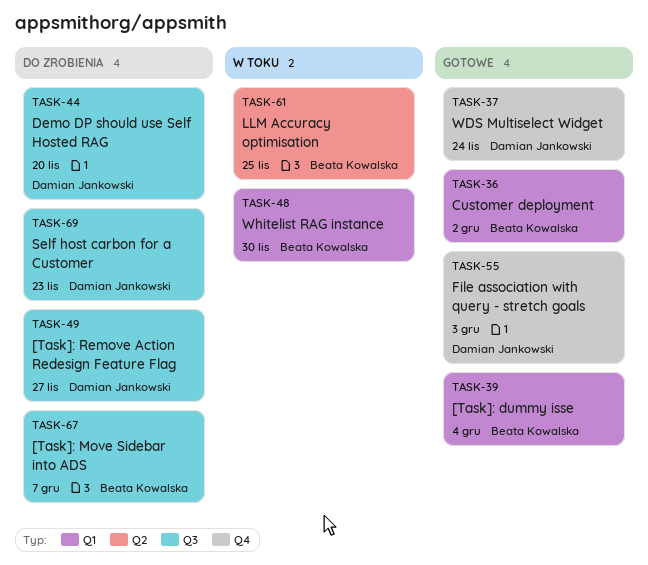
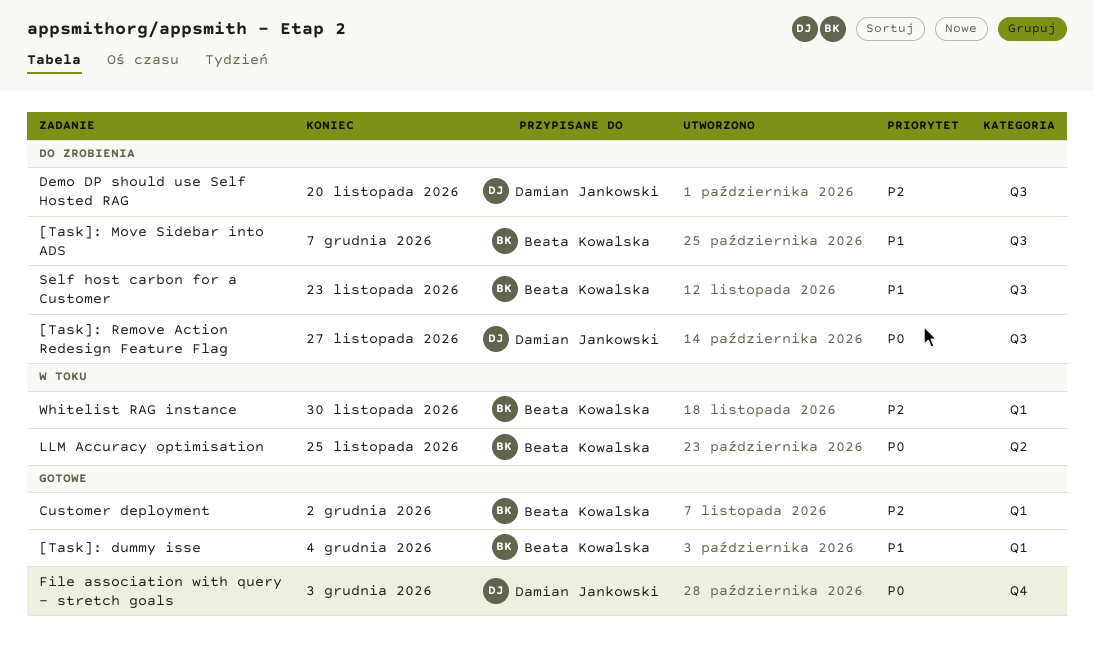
Self host carbon for a Customer, owner: Damian Jankowski -> Beata Kowalska
WDS Multiselect Widget: present -> none

